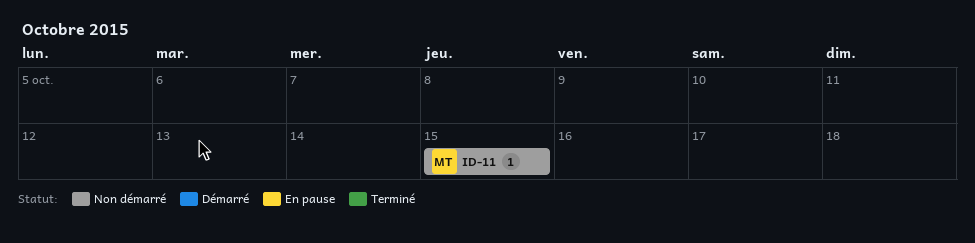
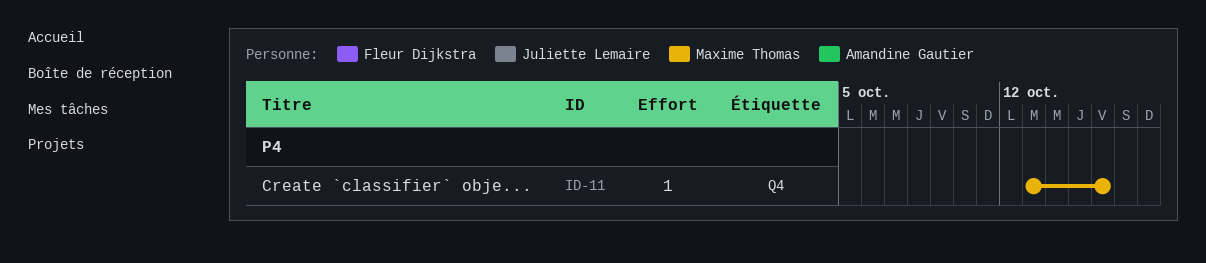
ID-11, start: Oct 15 -> Oct 13
ID-11, due: Oct 15 -> Oct 16

